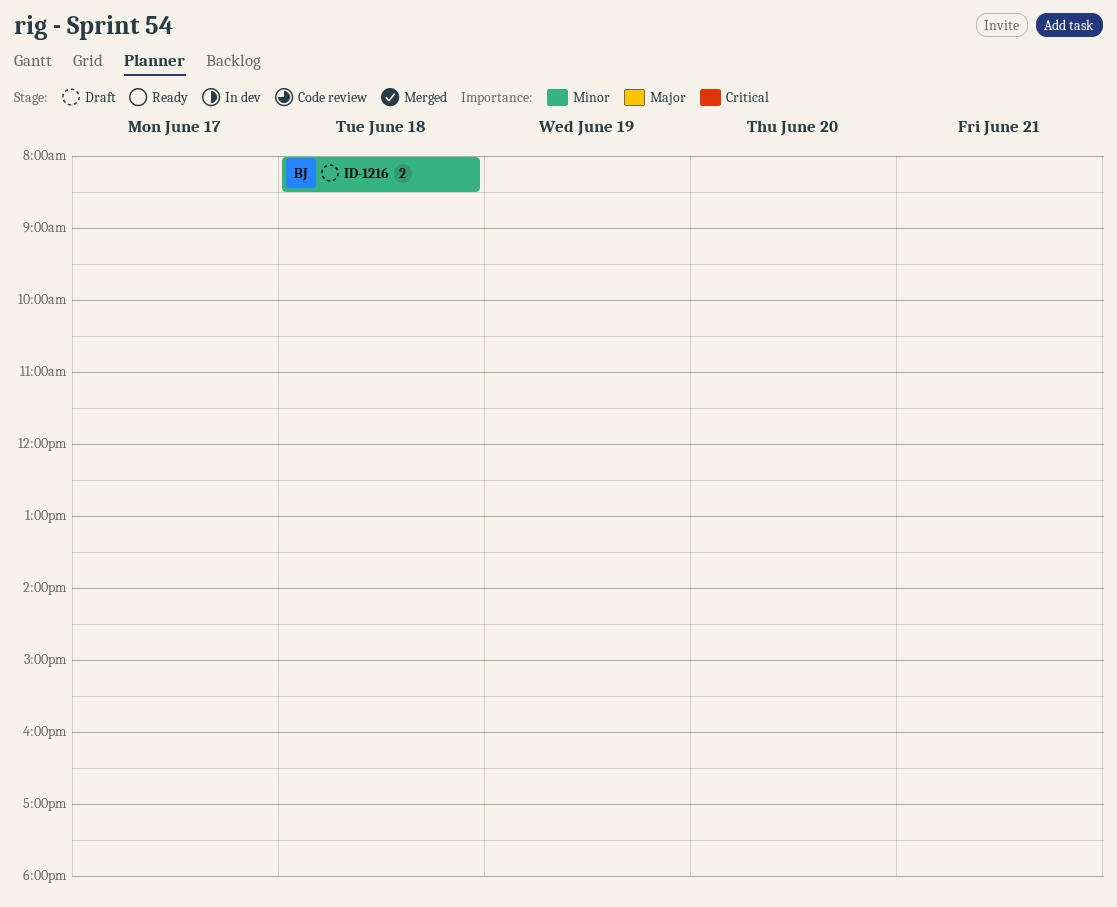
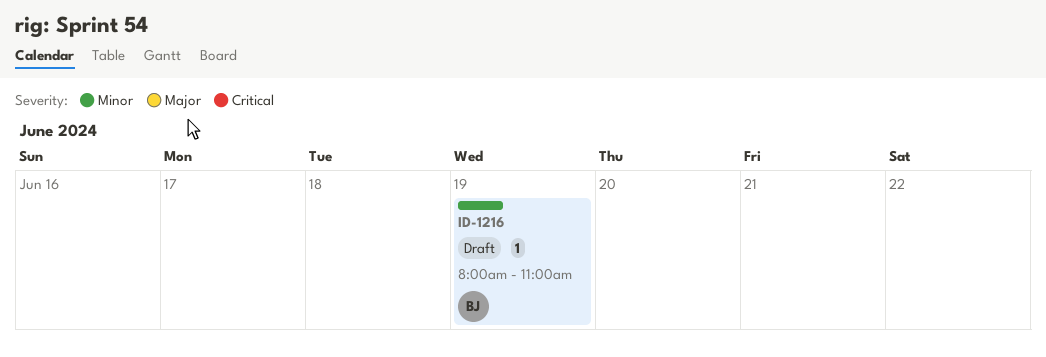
ID-1216, estimate: 2 -> 1
ID-1216, day: Jun 18 -> Jun 19
ID-1216, ends: 08:30 -> 11:00

